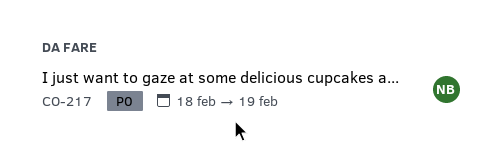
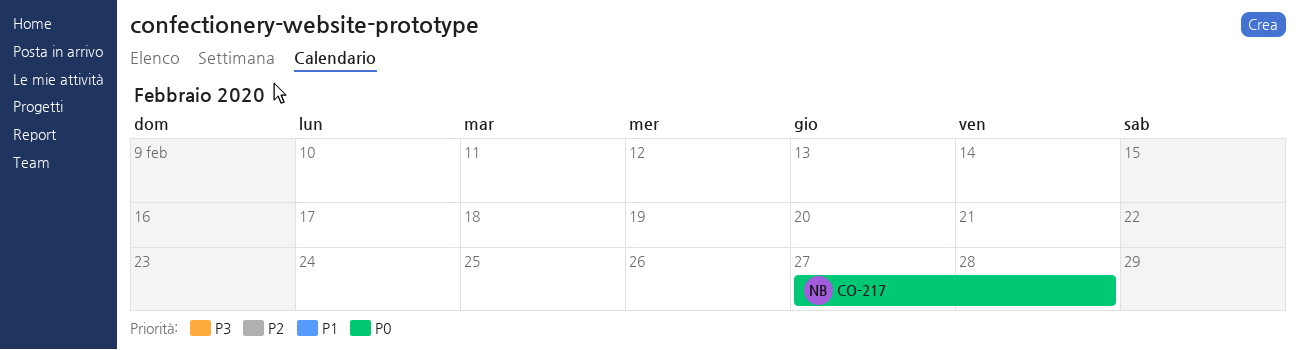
CO-217, start: Feb 18 -> Feb 27
CO-217, due: Feb 19 -> Feb 28

